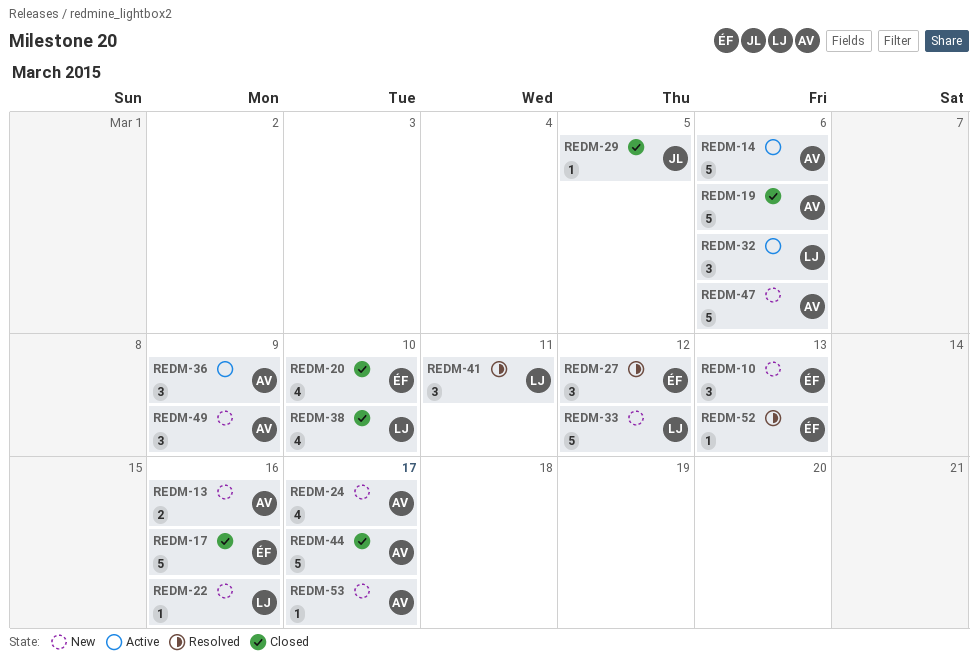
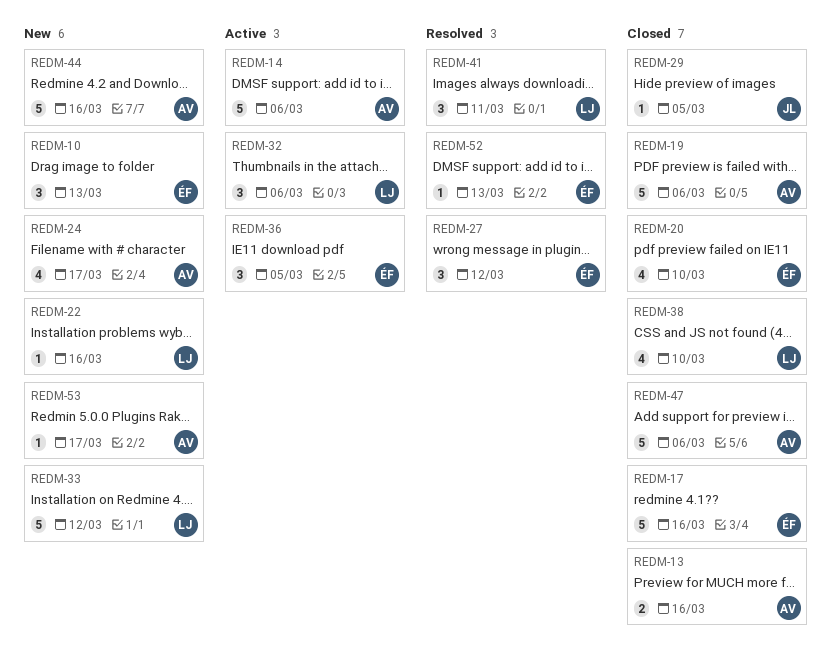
REDM-13, status: New -> Closed
REDM-36, owner: AV -> ÉF
REDM-36, due: Mar 9 -> Mar 5
REDM-44, status: Closed -> New
REDM-44, due: Mar 17 -> Mar 16
REDM-47, status: New -> Closed
REDM-49: present -> none

